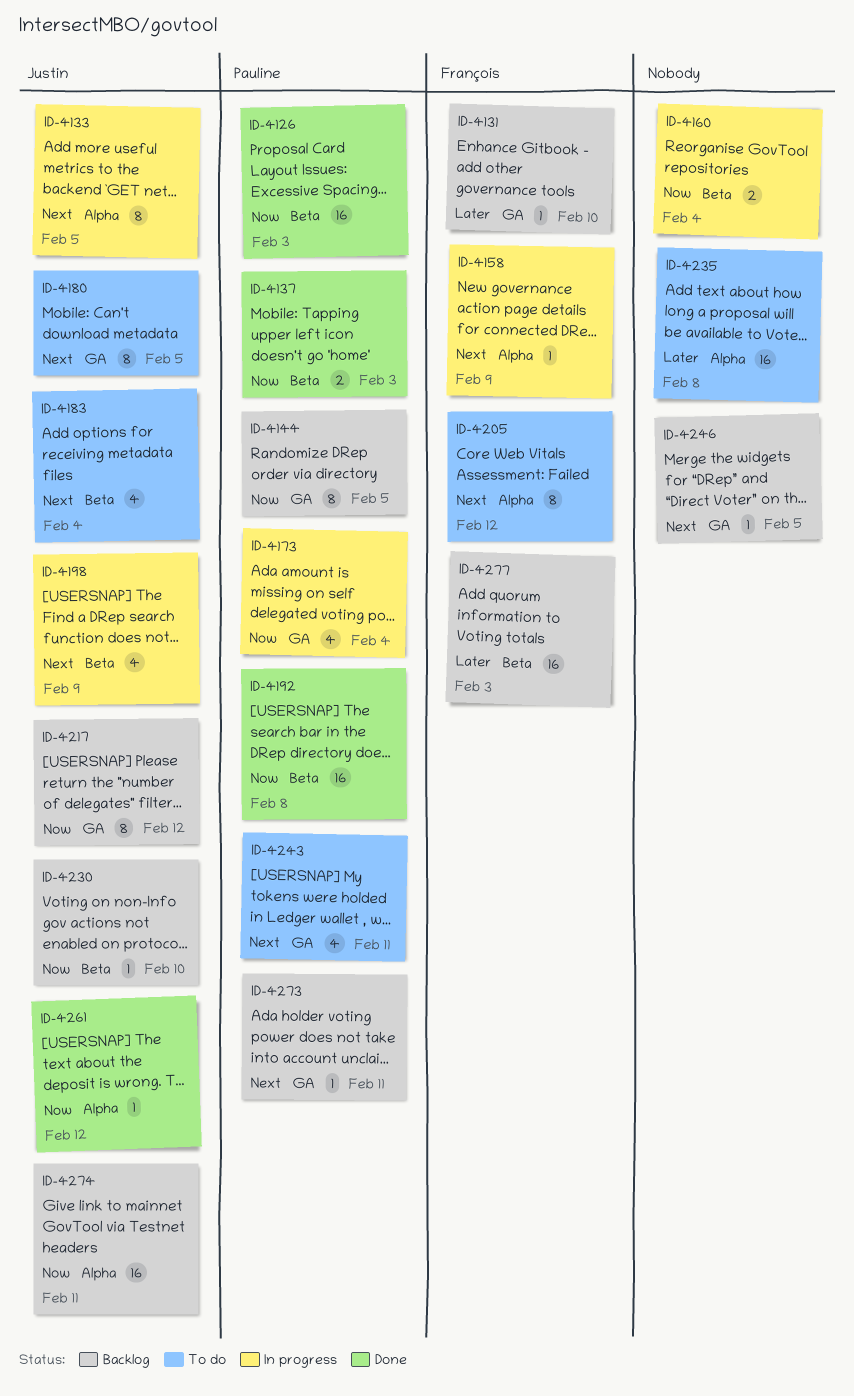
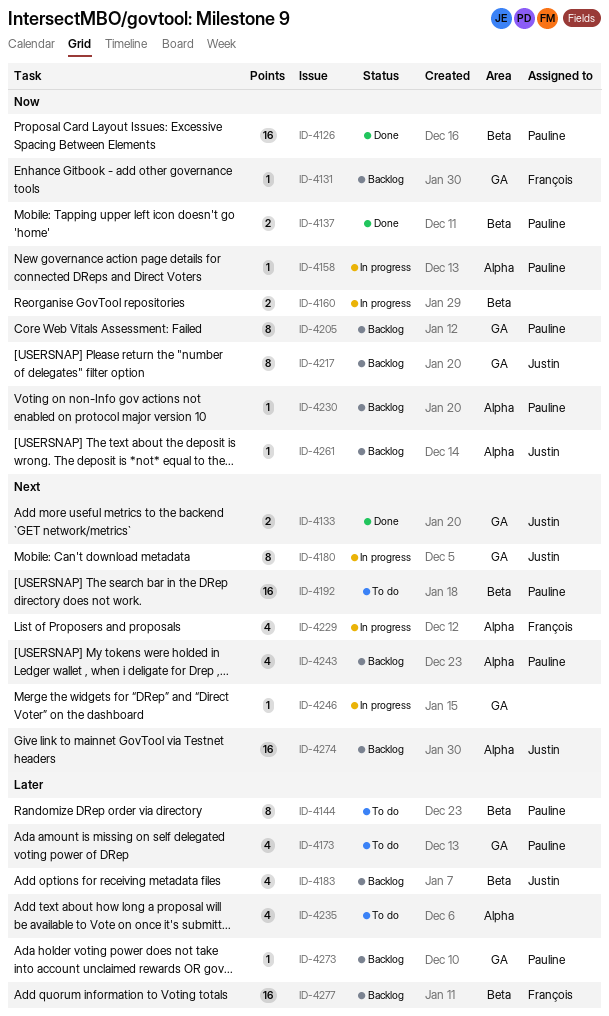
ID-4131, priority: Later -> Now
ID-4133, status: In progress -> Done
ID-4133, label: Alpha -> GA
ID-4133, estimate: 8 -> 2
ID-4144, status: Backlog -> To do
ID-4144, priority: Now -> Later
ID-4144, label: GA -> Beta
ID-4158, owner: François -> Pauline
ID-4158, priority: Next -> Now
ID-4173, status: In progress -> To do
ID-4173, priority: Now -> Later
ID-4180, status: To do -> In progress
ID-4183, status: To do -> Backlog
ID-4183, priority: Next -> Later
ID-4192, status: Done -> To do
ID-4192, priority: Now -> Next
ID-4198: present -> none
ID-4205, status: To do -> Backlog
ID-4205, owner: François -> Pauline
ID-4205, priority: Next -> Now
ID-4205, label: Alpha -> GA
ID-4229: none -> present
ID-4230, owner: Justin -> Pauline
ID-4230, label: Beta -> Alpha
ID-4235, estimate: 16 -> 4
ID-4243, status: To do -> Backlog
ID-4243, label: GA -> Alpha
ID-4246, status: Backlog -> In progress
ID-4261, status: Done -> Backlog
ID-4273, priority: Next -> Later
ID-4274, priority: Now -> Next

